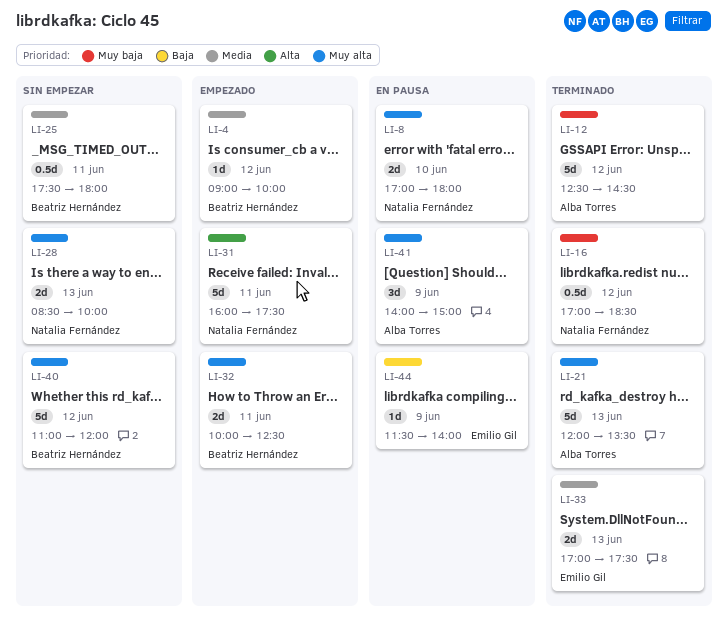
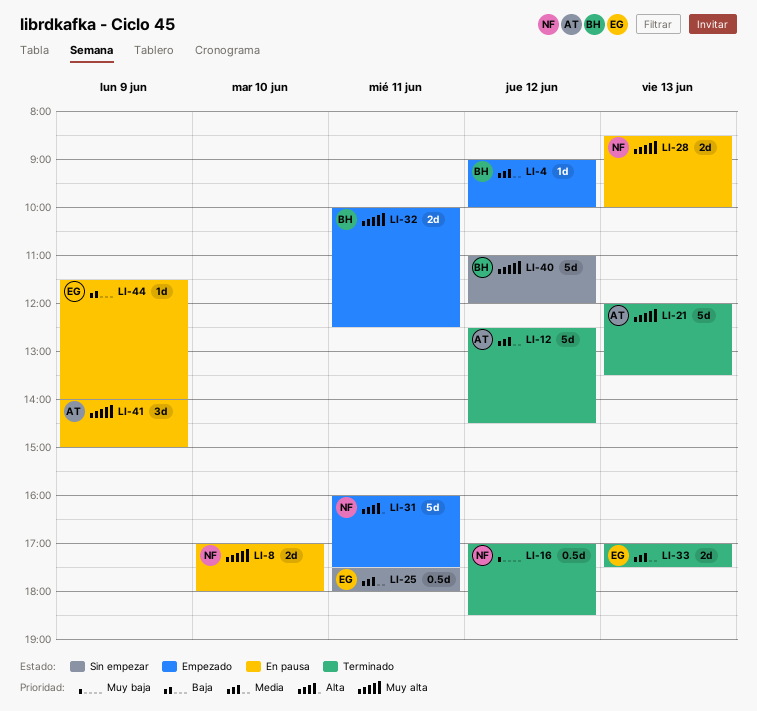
LI-12, priority: Muy baja -> Media
LI-25, owner: Beatriz Hernández -> Emilio Gil
LI-28, status: Sin empezar -> En pausa

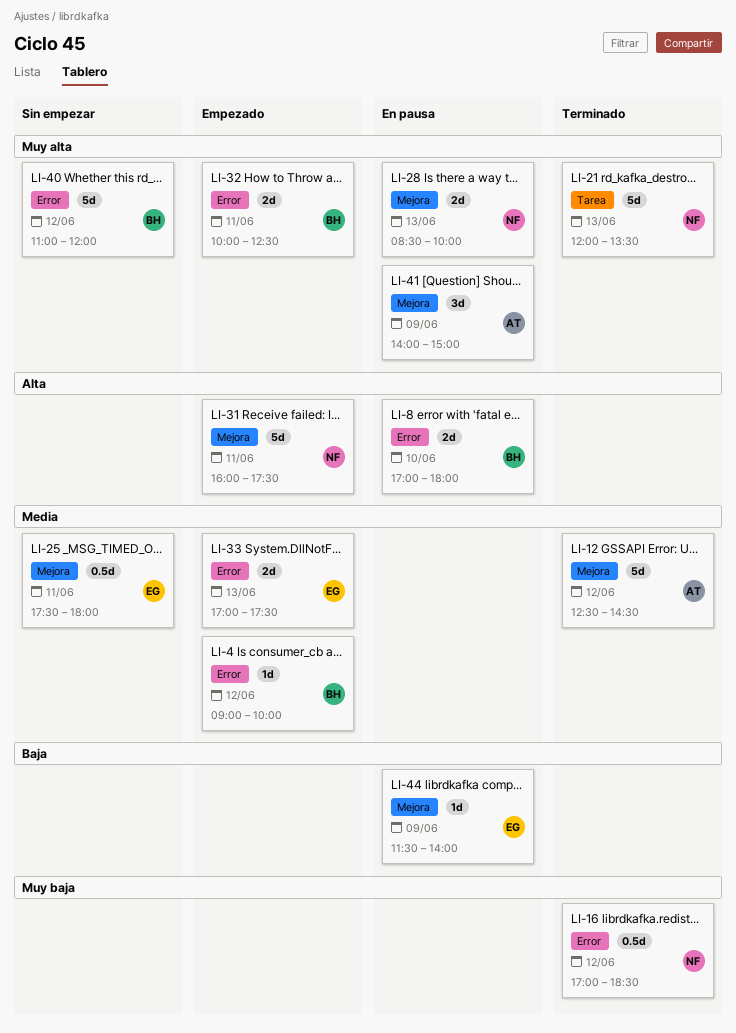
LI-8, owner: NF -> BH
LI-8, priority: Muy alta -> Alta
LI-21, owner: AT -> NF
LI-33, status: Terminado -> Empezado

